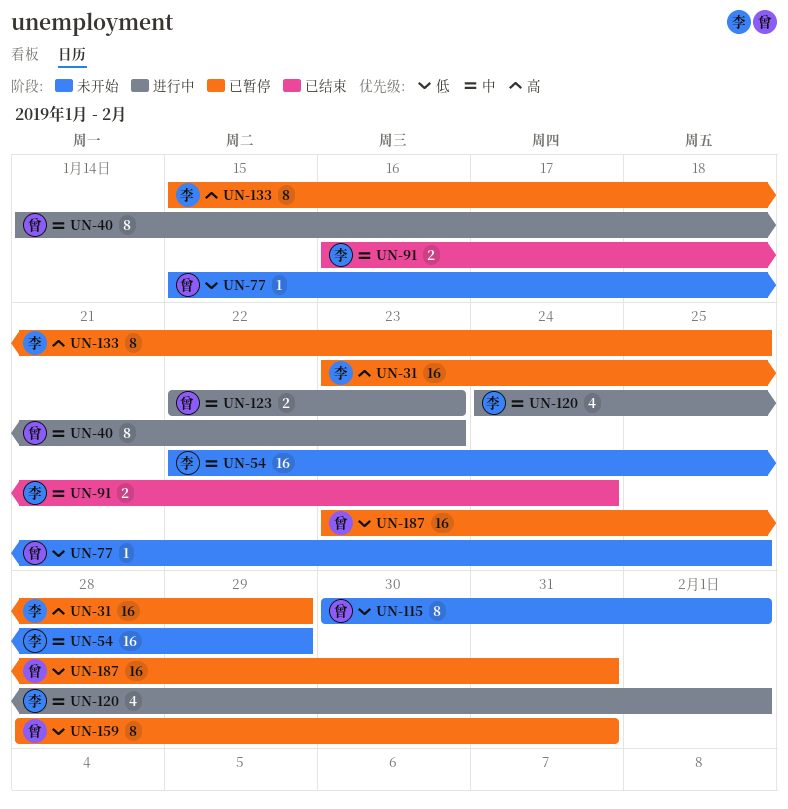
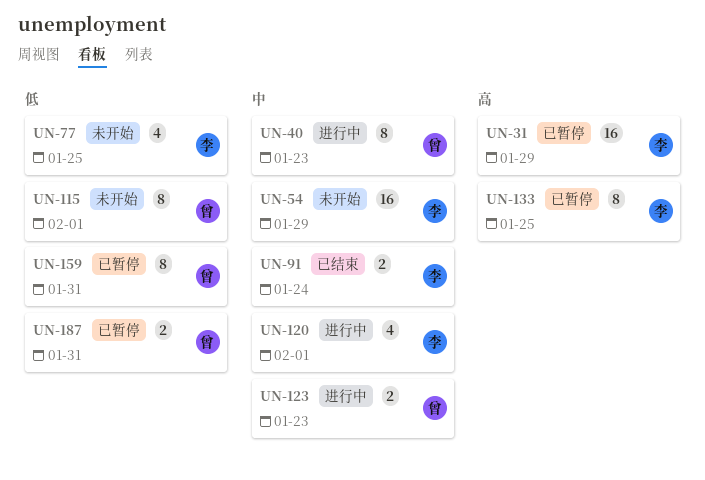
UN-77, owner: 曾 -> 李
UN-77, estimate: 1 -> 4
UN-187, estimate: 16 -> 2

